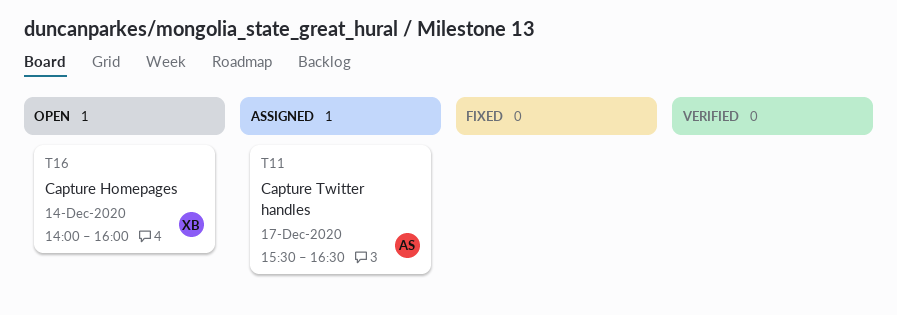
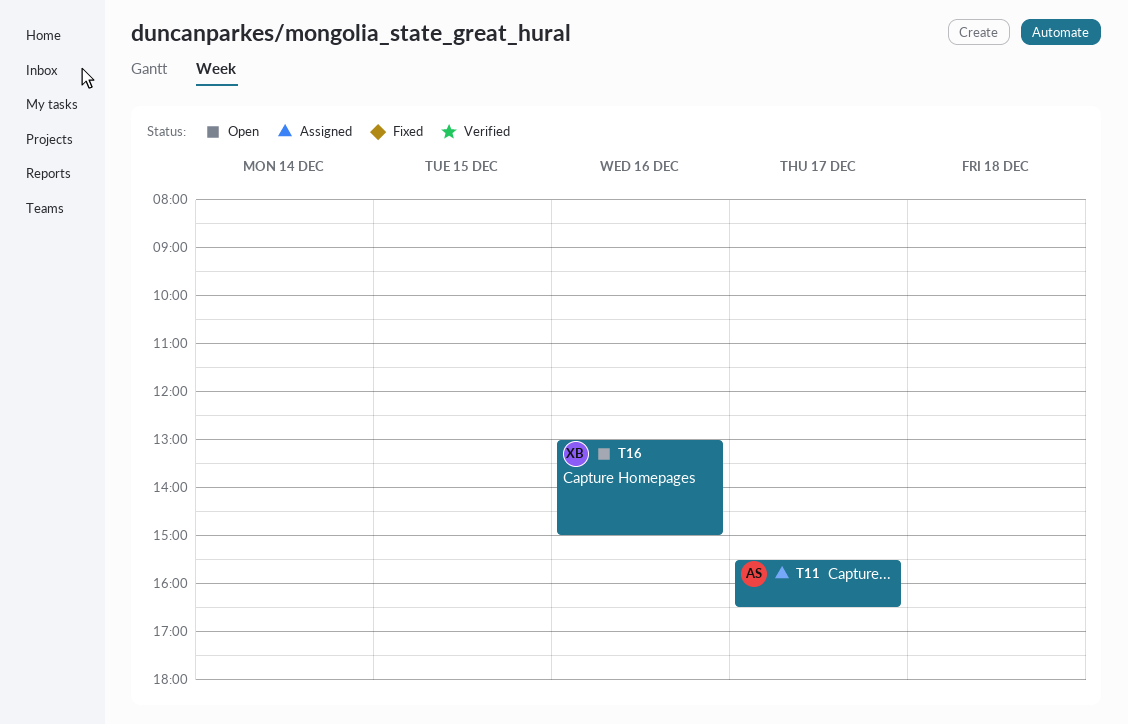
T16, day: Dec 14 -> Dec 16
T16, begins: 14:00 -> 13:00
T16, ends: 16:00 -> 15:00

